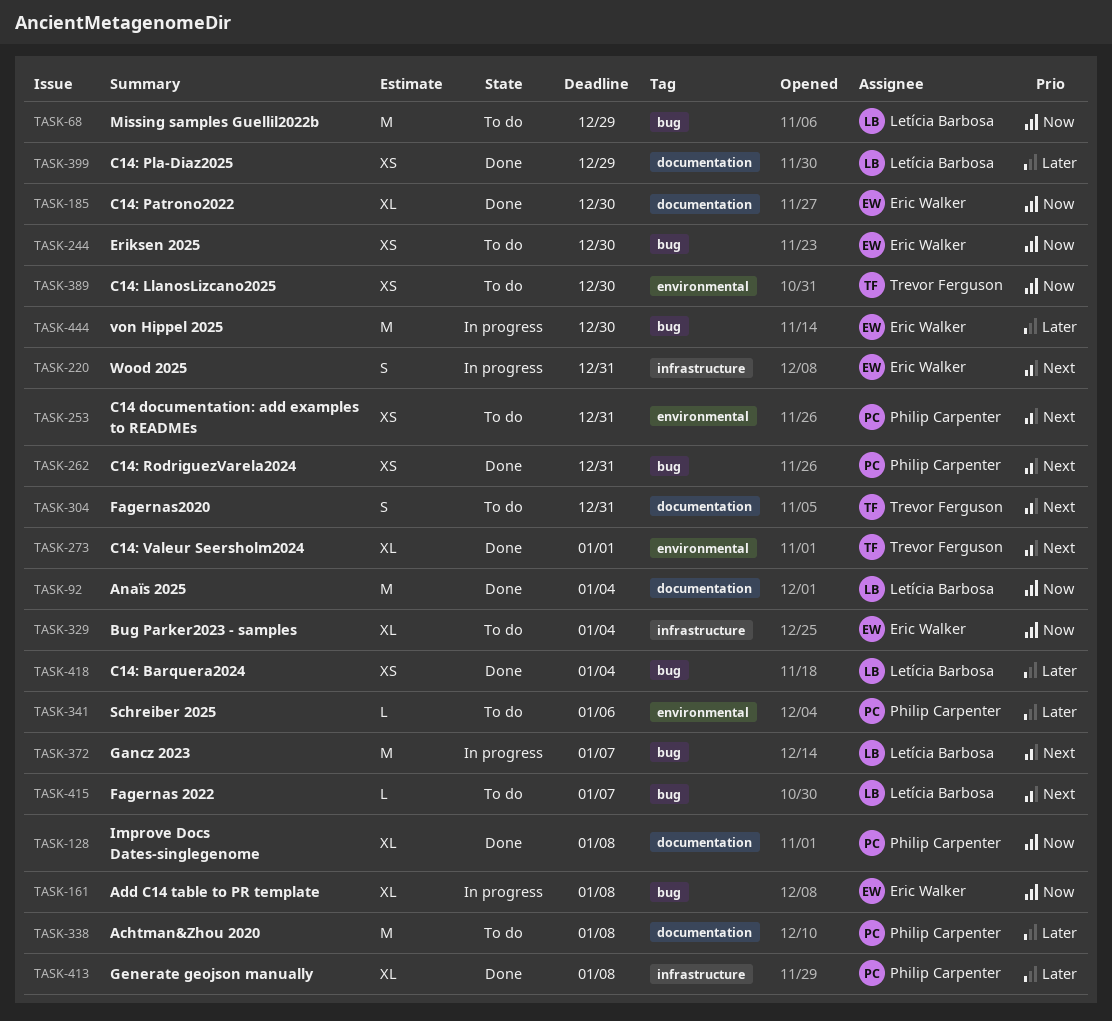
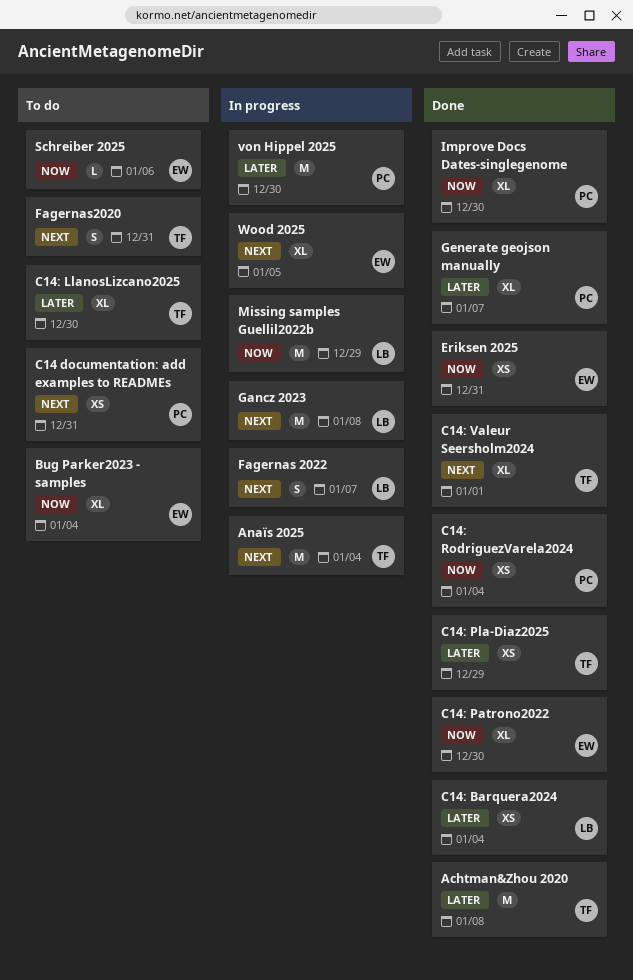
Achtman&Zhou 2020, status: To do -> Done
Achtman&Zhou 2020, owner: Philip Carpenter -> Trevor Ferguson
Add C14 table to PR template: present -> none
Anaïs 2025, status: Done -> In progress
Anaïs 2025, owner: Letícia Barbosa -> Trevor Ferguson
Anaïs 2025, priority: Now -> Next
C14: LlanosLizcano2025, priority: Now -> Later
C14: LlanosLizcano2025, estimate: XS -> XL
C14: Pla-Diaz2025, owner: Letícia Barbosa -> Trevor Ferguson
C14: RodriguezVarela2024, priority: Next -> Now
C14: RodriguezVarela2024, due: Dec 31 -> Jan 4
Eriksen 2025, status: To do -> Done
Eriksen 2025, due: Dec 30 -> Dec 31
Fagernas 2022, status: To do -> In progress
Fagernas 2022, estimate: L -> S
Gancz 2023, due: Jan 7 -> Jan 8
Generate geojson manually, due: Jan 8 -> Jan 7
Improve Docs Dates-singlegenome, due: Jan 8 -> Dec 30
Missing samples Guellil2022b, status: To do -> In progress
Schreiber 2025, owner: Philip Carpenter -> Eric Walker
Schreiber 2025, priority: Later -> Now
von Hippel 2025, owner: Eric Walker -> Philip Carpenter
Wood 2025, estimate: S -> XL
Wood 2025, due: Dec 31 -> Jan 5

